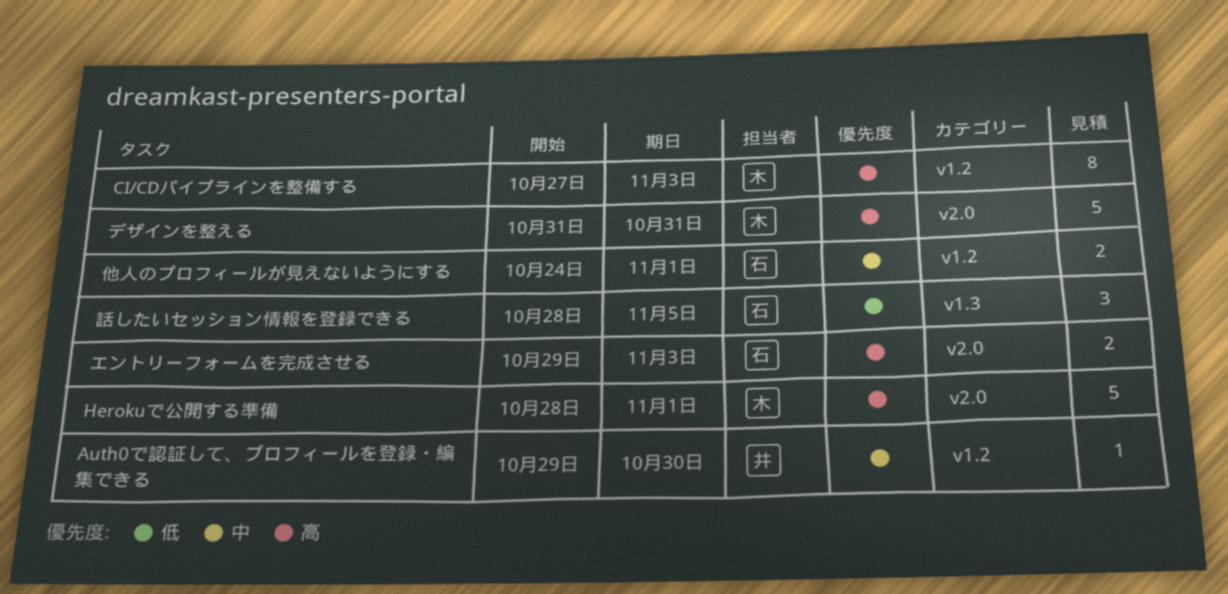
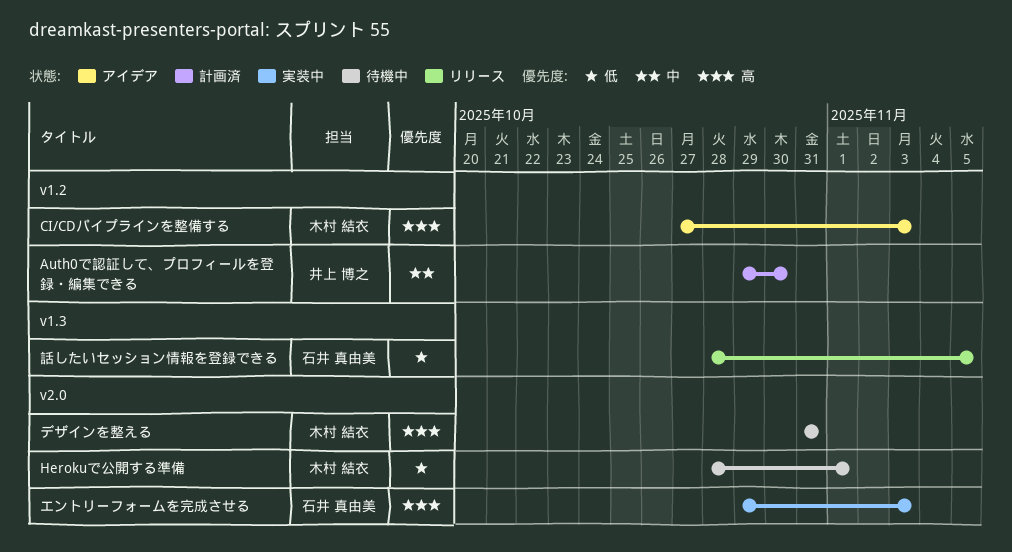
Herokuで公開する準備, priority: 高 -> 低
他人のプロフィールが見えないようにする: present -> none

